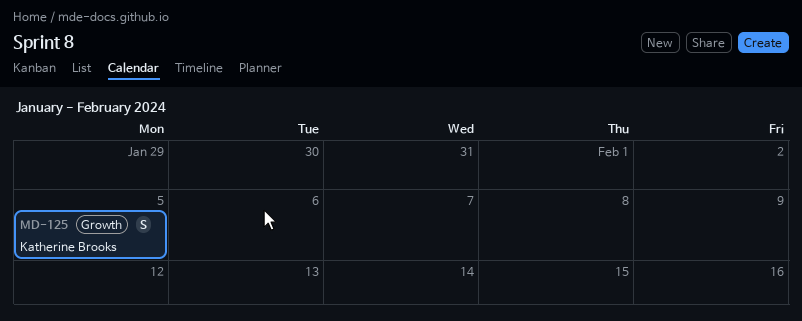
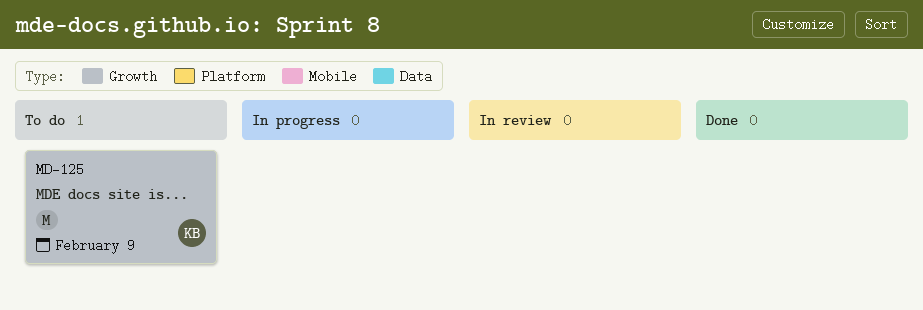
MD-125, estimate: S -> M
MD-125, due: Feb 5 -> Feb 9

